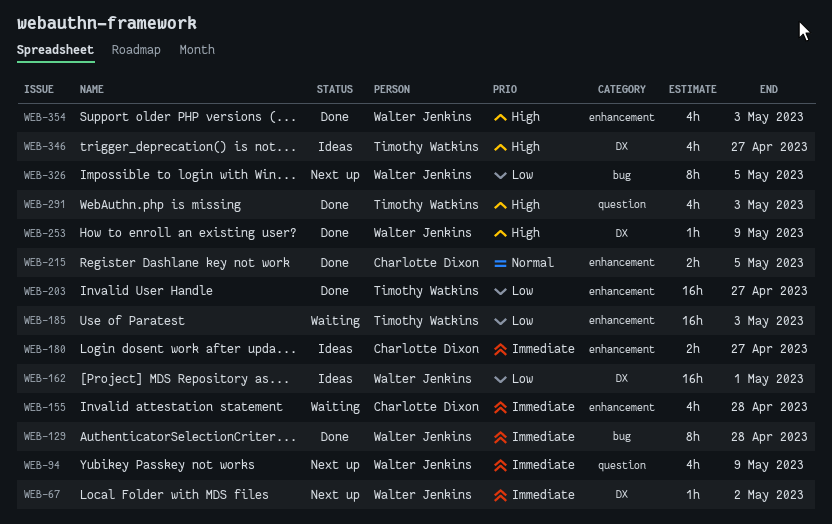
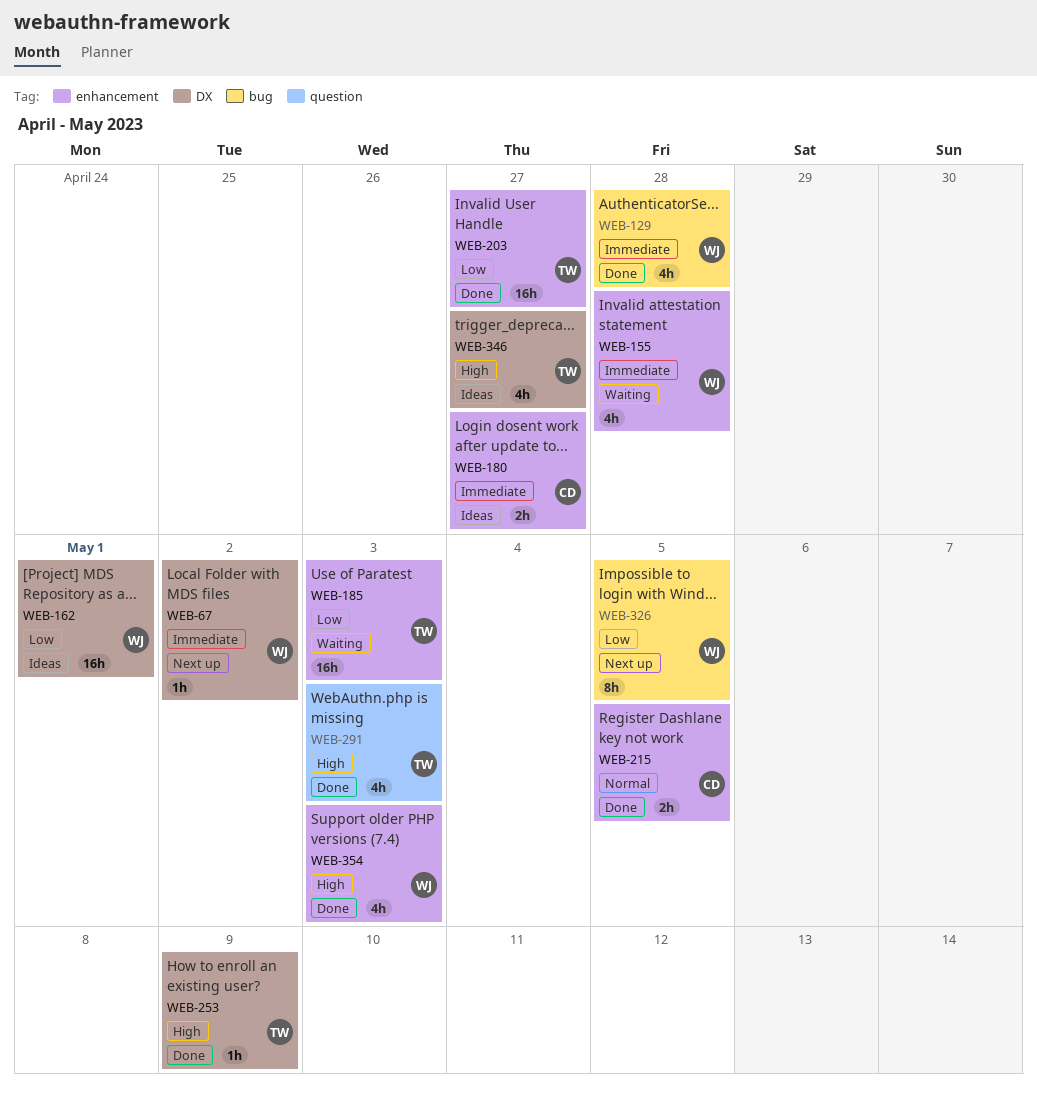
WEB-94: present -> none
WEB-129, estimate: 8h -> 4h
WEB-155, owner: Charlotte Dixon -> Walter Jenkins
WEB-253, owner: Walter Jenkins -> Timothy Watkins

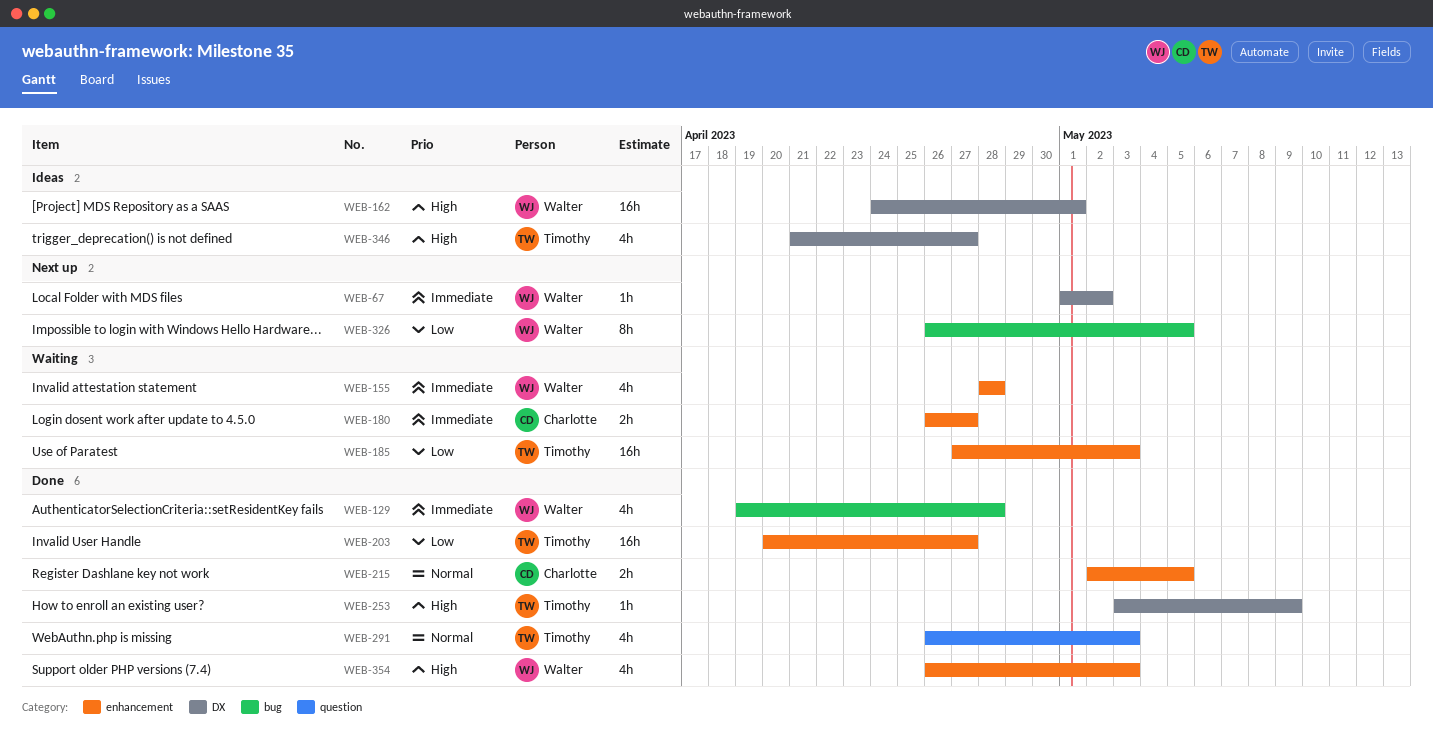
WEB-162, priority: Low -> High
WEB-180, status: Ideas -> Waiting
WEB-291, priority: High -> Normal

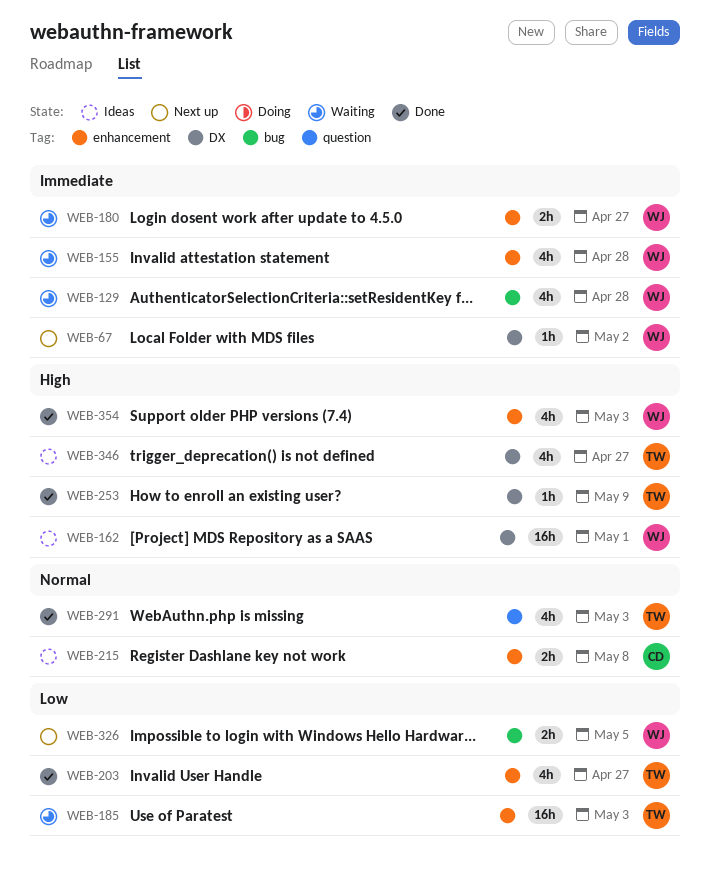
WEB-129, status: Done -> Waiting
WEB-180, owner: Charlotte -> Walter
WEB-203, estimate: 16h -> 4h
WEB-215, status: Done -> Ideas
WEB-215, due: May 5 -> May 8
WEB-326, estimate: 8h -> 2h

